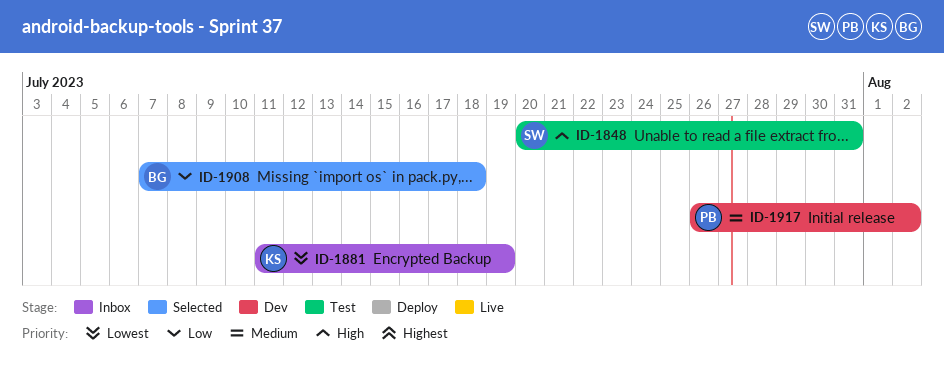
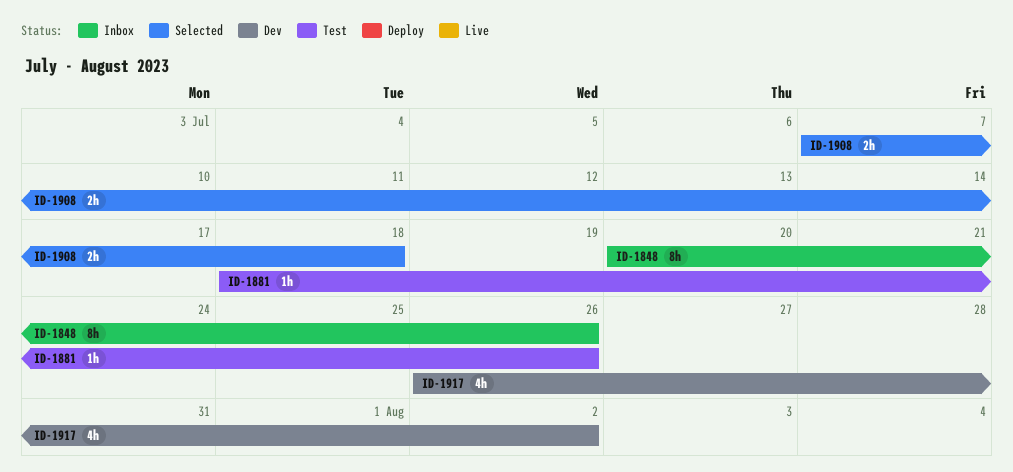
ID-1848, status: Test -> Inbox
ID-1848, due: Jul 31 -> Jul 26
ID-1881, status: Inbox -> Test
ID-1881, start: Jul 11 -> Jul 18
ID-1881, due: Jul 19 -> Jul 26

